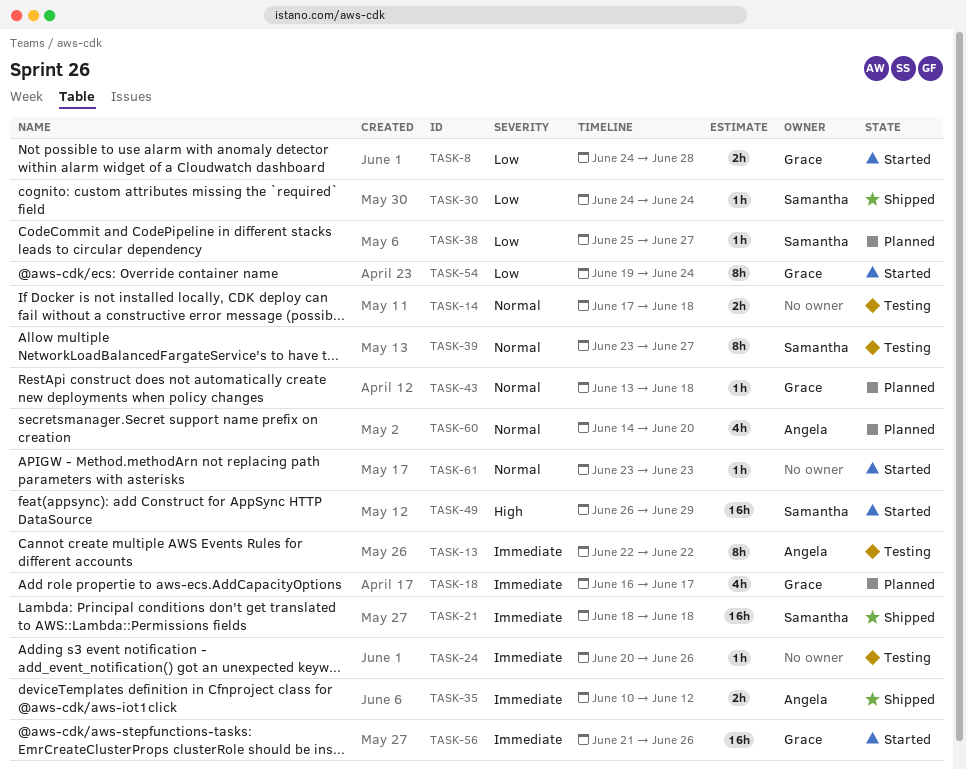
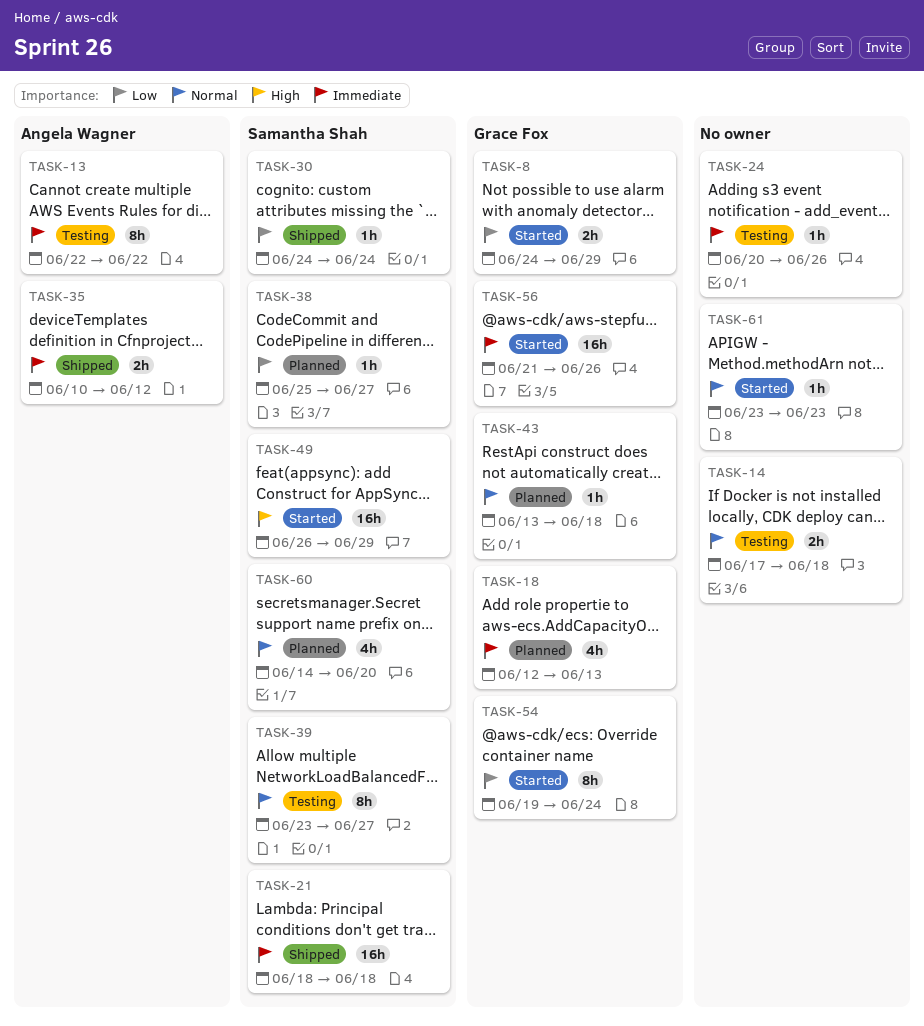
TASK-8, due: Jun 28 -> Jun 29
TASK-18, start: Jun 16 -> Jun 12
TASK-18, due: Jun 17 -> Jun 13
TASK-60, owner: Angela Wagner -> Samantha Shah

